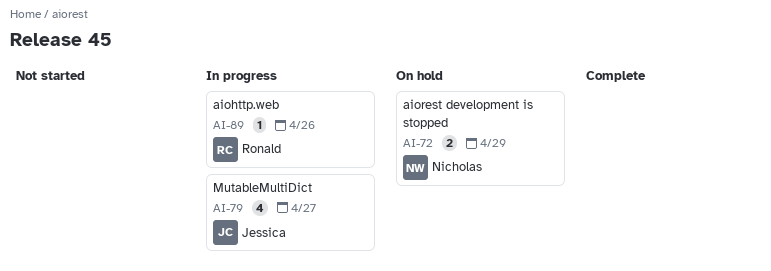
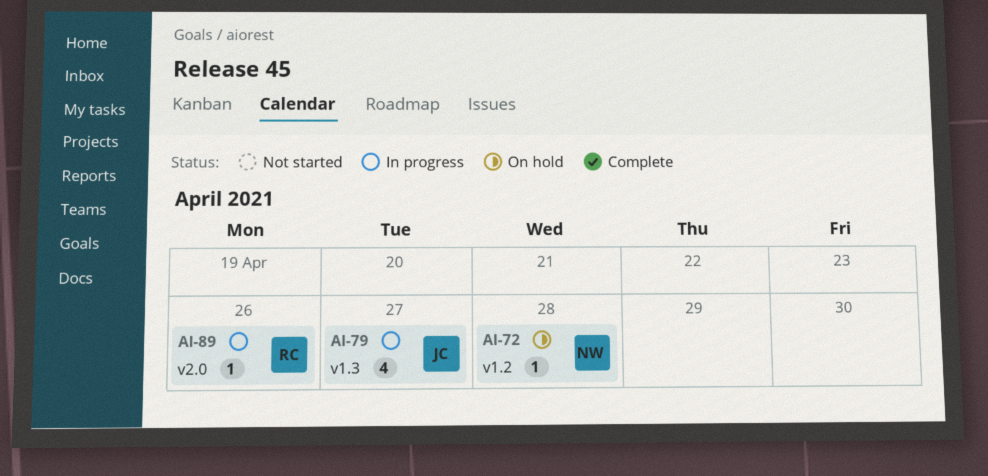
AI-72, estimate: 2 -> 1
AI-72, due: Apr 29 -> Apr 28

